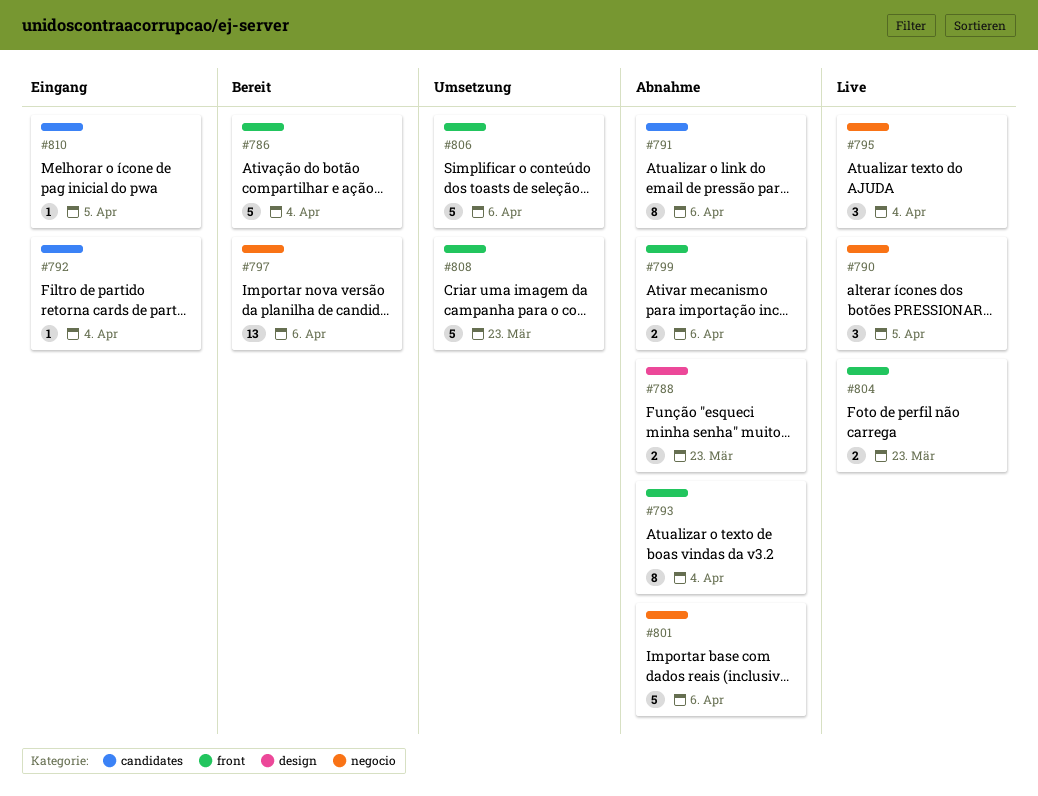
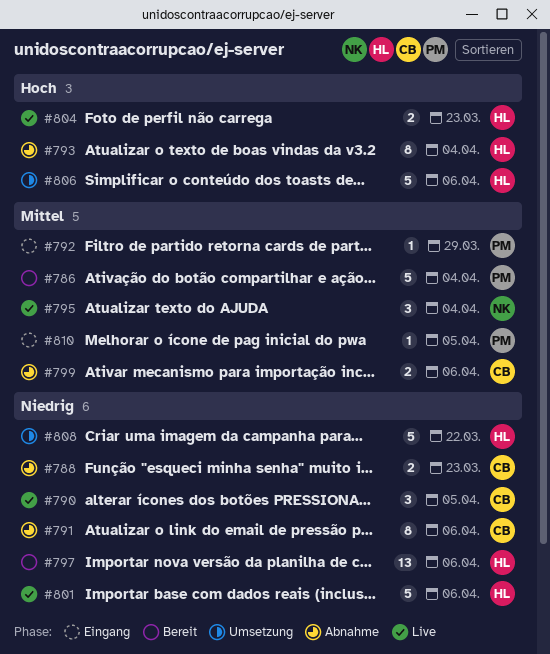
#792, due: Apr 4 -> Mar 29
#801, status: Abnahme -> Live
#808, due: Mar 23 -> Mar 22

